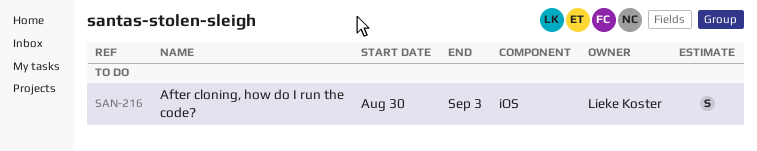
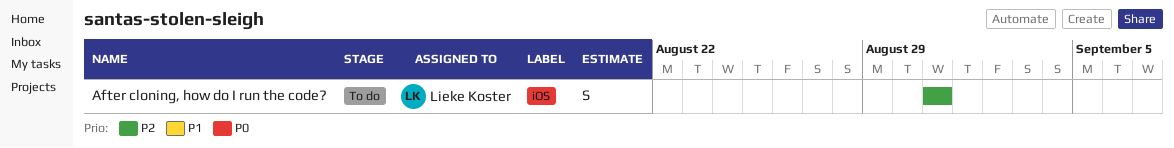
After cloning, how do I run the code?, start: Aug 30 -> Aug 31
After cloning, how do I run the code?, due: Sep 3 -> Aug 31

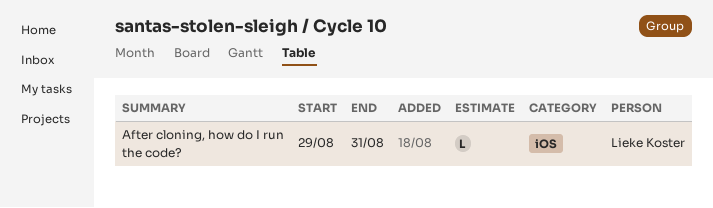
After cloning, how do I run the code?, estimate: S -> L
After cloning, how do I run the code?, start: Aug 31 -> Aug 29

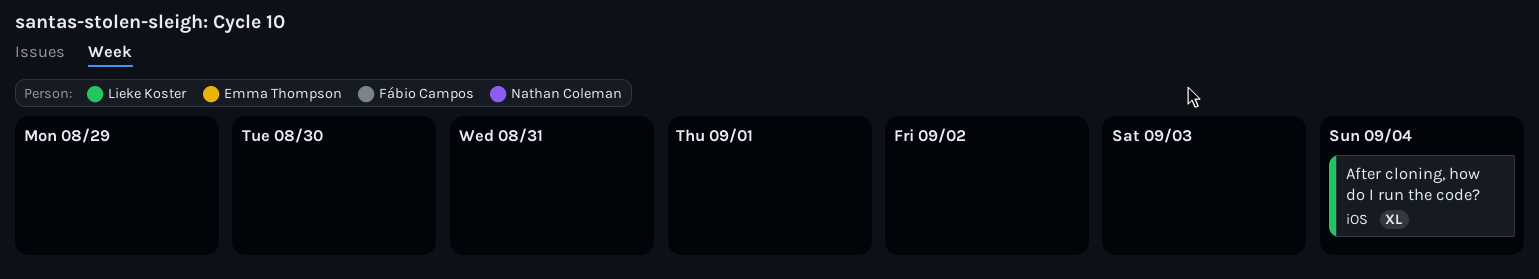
After cloning, how do I run the code?, estimate: L -> XL
After cloning, how do I run the code?, due: Aug 31 -> Sep 4

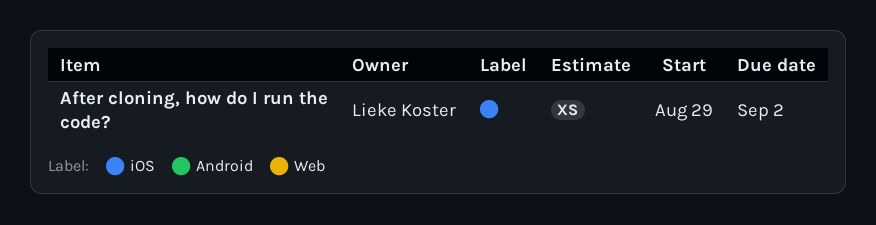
After cloning, how do I run the code?, estimate: XL -> XS
After cloning, how do I run the code?, due: Sep 4 -> Sep 2

